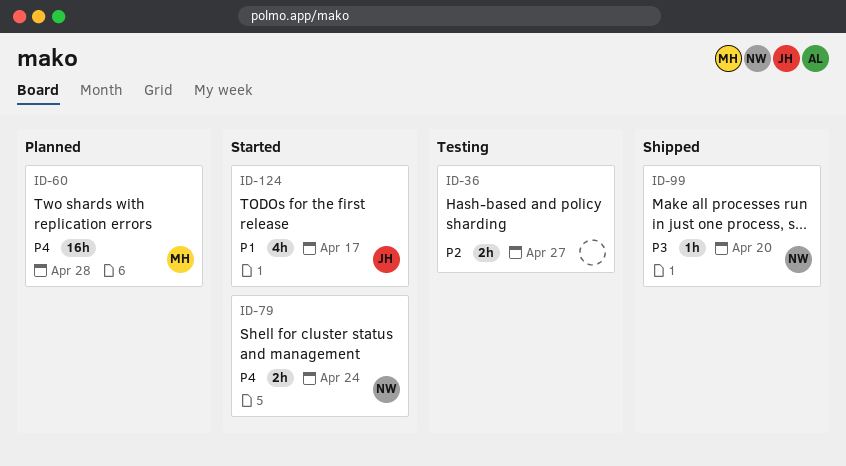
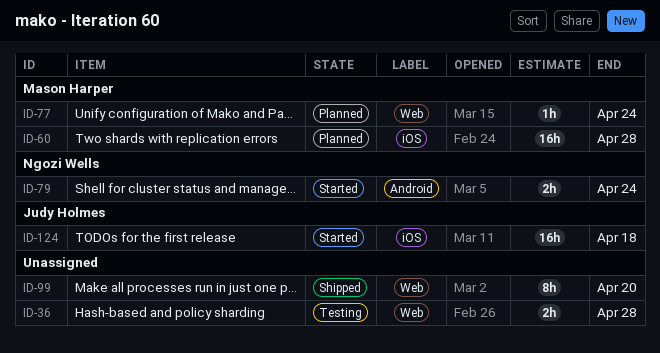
ID-36, due: Apr 27 -> Apr 28
ID-77: none -> present
ID-99, owner: Ngozi Wells -> none
ID-99, estimate: 1h -> 8h
ID-124, estimate: 4h -> 16h
ID-124, due: Apr 17 -> Apr 18

